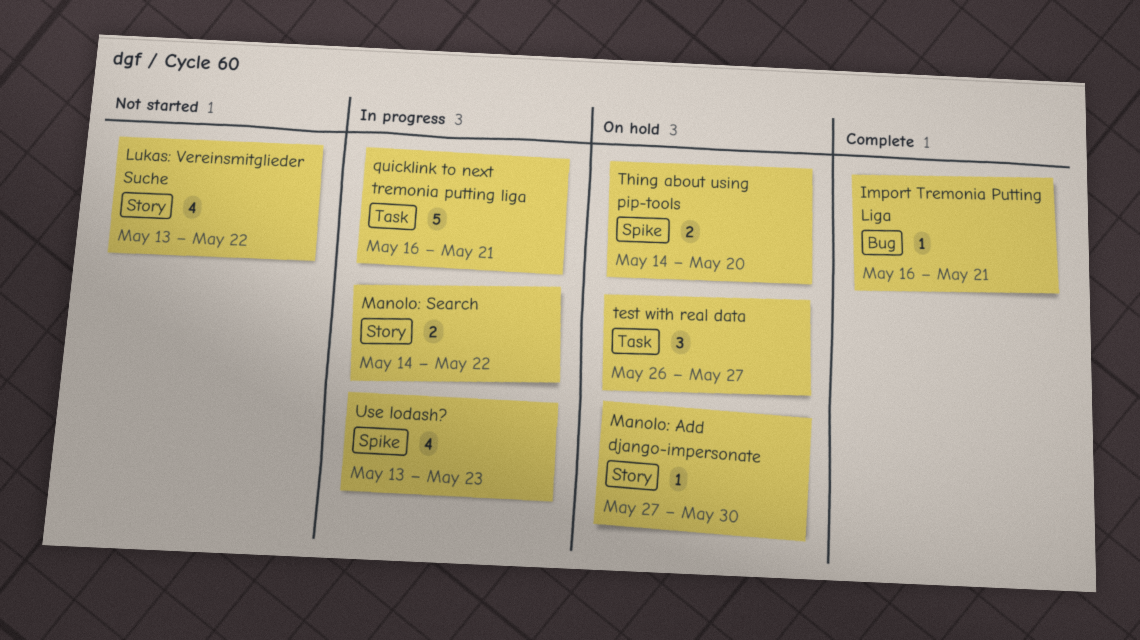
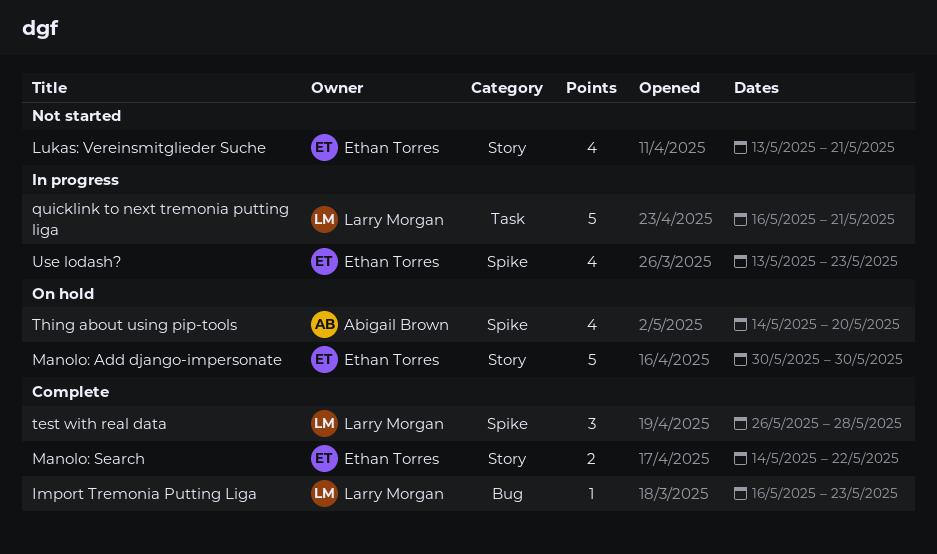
Import Tremonia Putting Liga, due: May 21 -> May 23
Lukas: Vereinsmitglieder Suche, due: May 22 -> May 21
Manolo: Add django-impersonate, estimate: 1 -> 5
Manolo: Add django-impersonate, start: May 27 -> May 30
Manolo: Search, status: In progress -> Complete
test with real data, status: On hold -> Complete
test with real data, label: Task -> Spike
test with real data, due: May 27 -> May 28
Thing about using pip-tools, estimate: 2 -> 4

